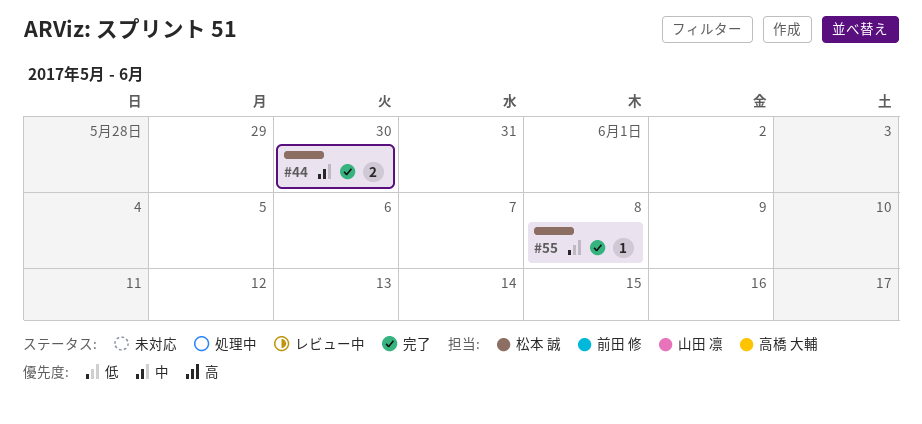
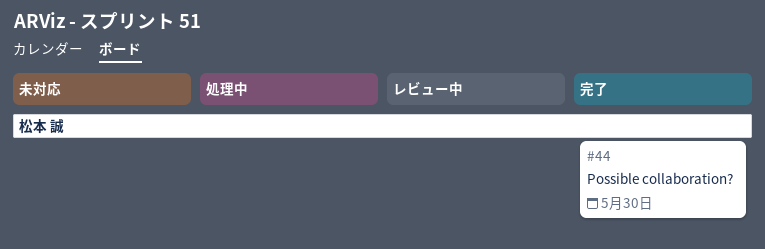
#55: present -> none

